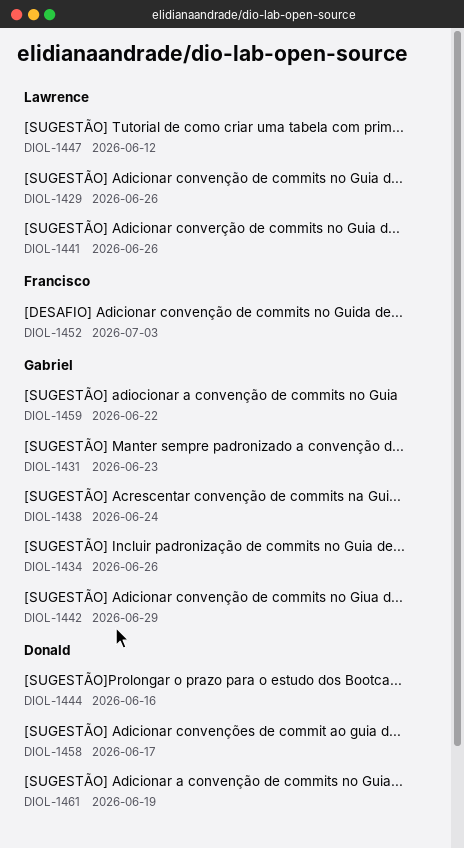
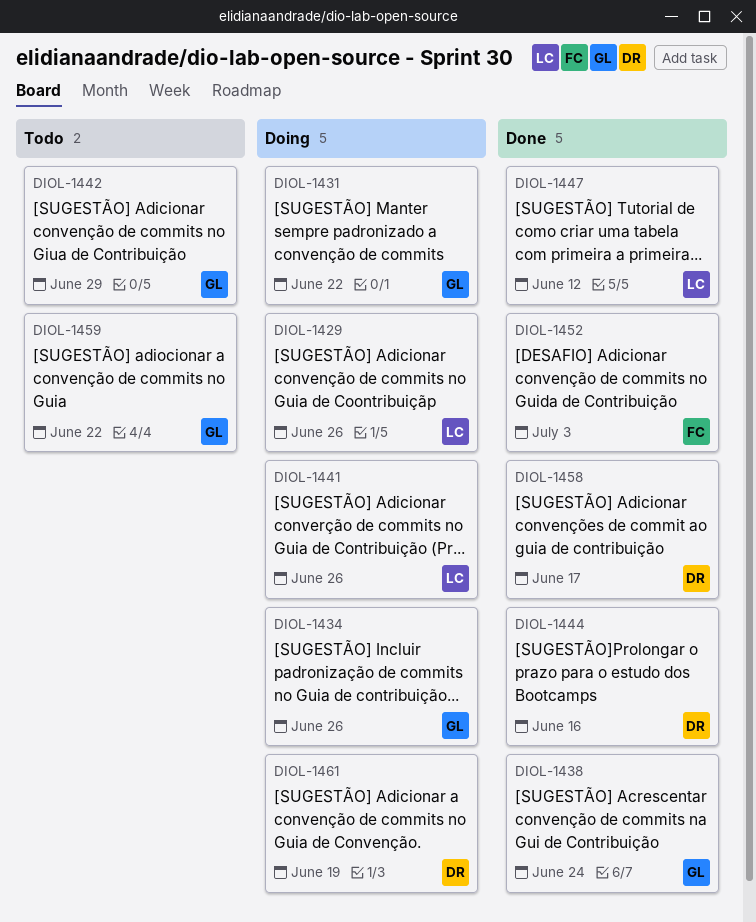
DIOL-1431, due: Jun 23 -> Jun 22

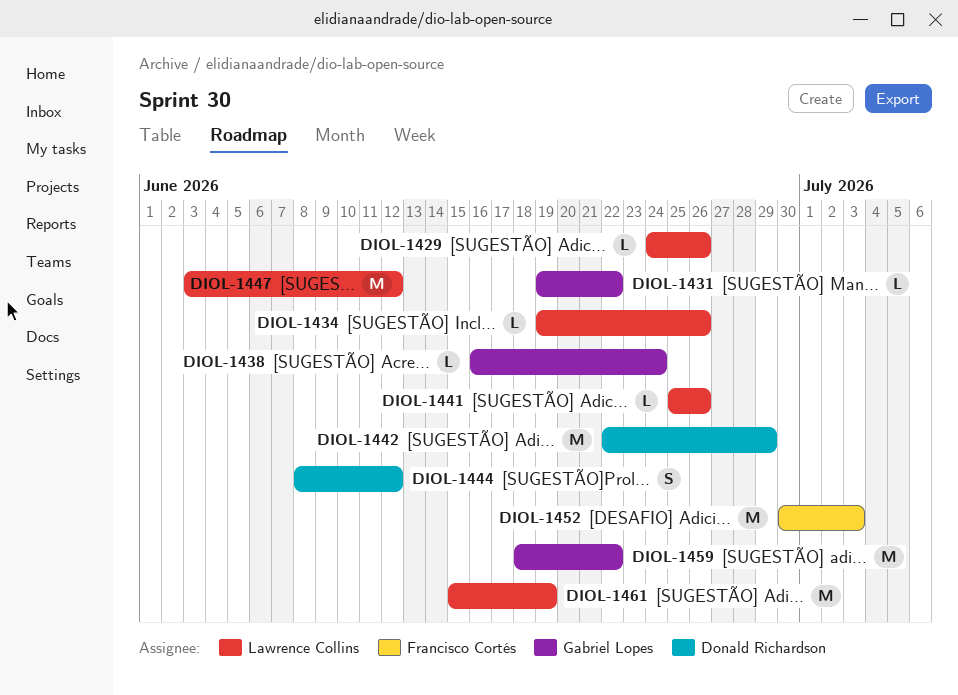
DIOL-1434, owner: Gabriel Lopes -> Lawrence Collins
DIOL-1442, owner: Gabriel Lopes -> Donald Richardson
DIOL-1444, due: Jun 16 -> Jun 12
DIOL-1458: present -> none
DIOL-1461, owner: Donald Richardson -> Lawrence Collins

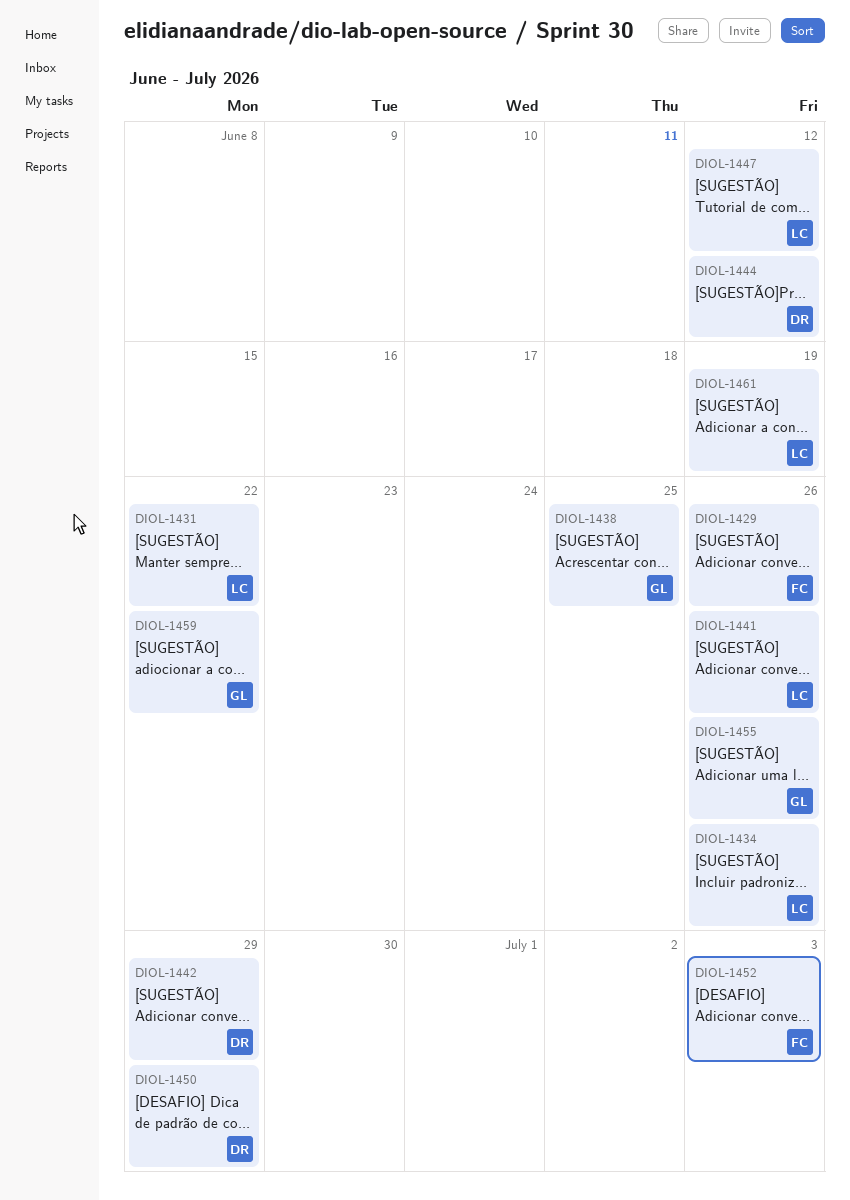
DIOL-1429, owner: Lawrence Collins -> Francisco Cortés
DIOL-1431, owner: Gabriel Lopes -> Lawrence Collins
DIOL-1438, due: Jun 24 -> Jun 25
DIOL-1450: none -> present
DIOL-1455: none -> present

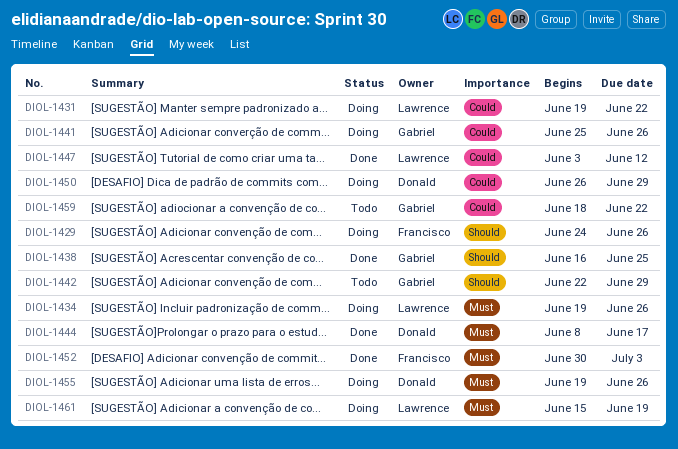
DIOL-1441, owner: Lawrence -> Gabriel
DIOL-1442, owner: Donald -> Gabriel
DIOL-1444, due: Jun 12 -> Jun 17
DIOL-1455, owner: Gabriel -> Donald

